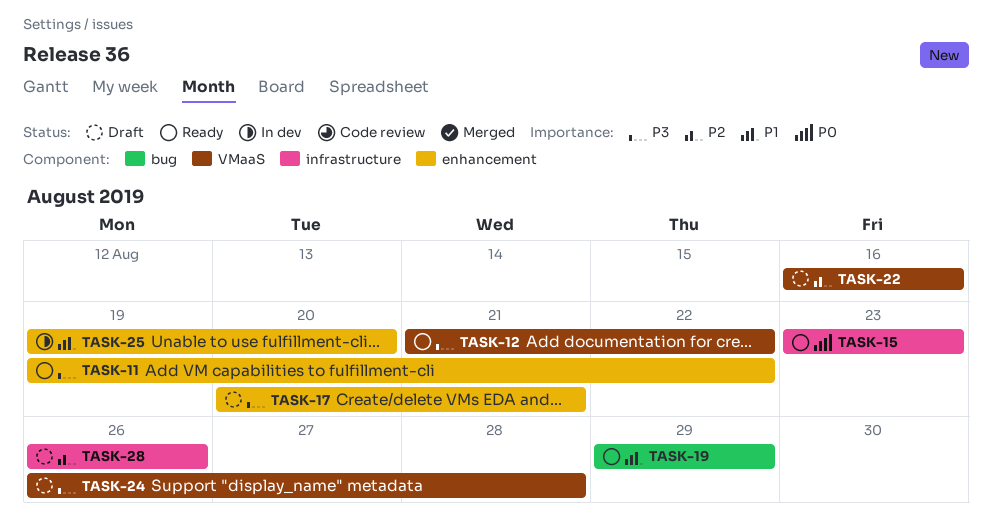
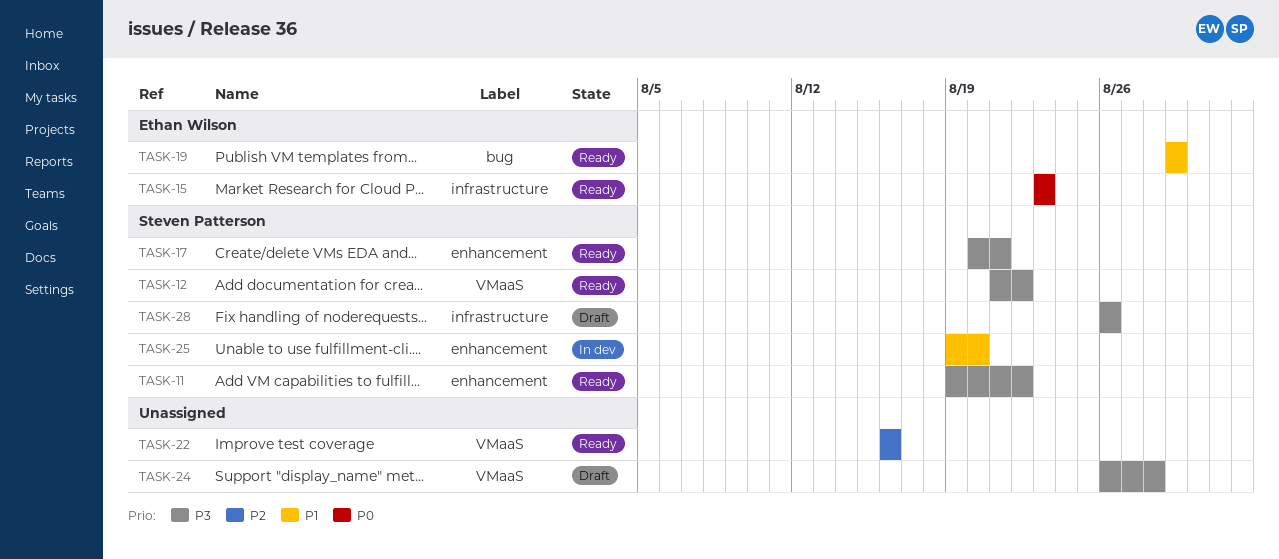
TASK-17, status: Draft -> Ready
TASK-22, status: Draft -> Ready
TASK-28, priority: P2 -> P3

